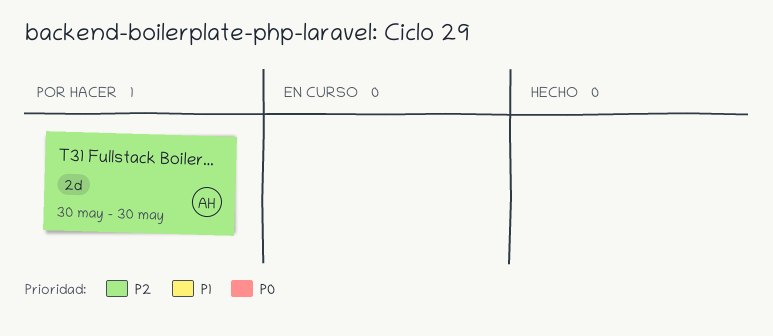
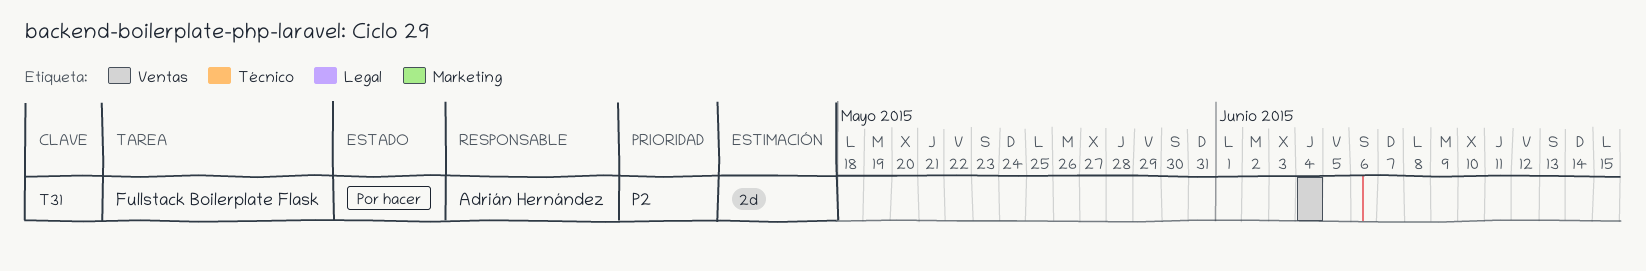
T31, start: May 30 -> Jun 4
T31, due: May 30 -> Jun 4

